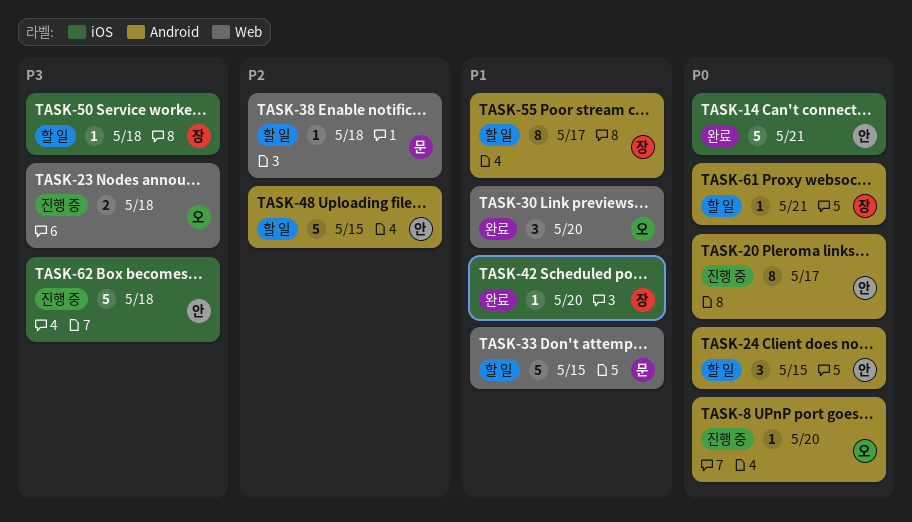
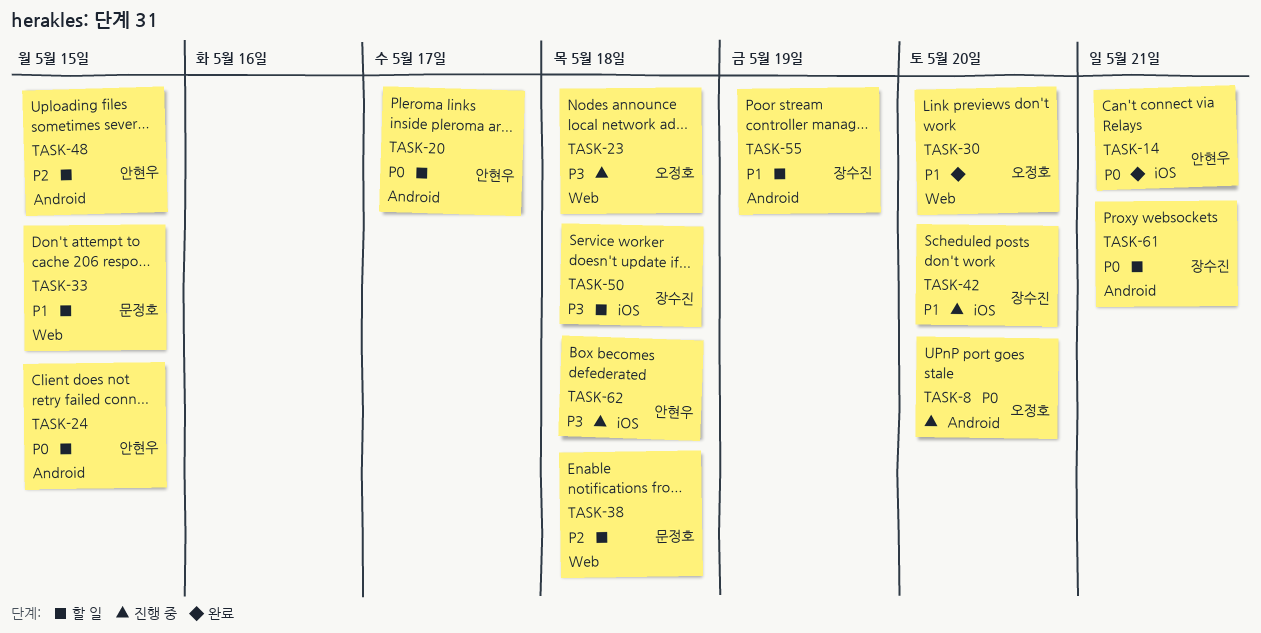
TASK-20, status: 진행 중 -> 할 일
TASK-42, status: 완료 -> 진행 중
TASK-55, due: May 17 -> May 19

